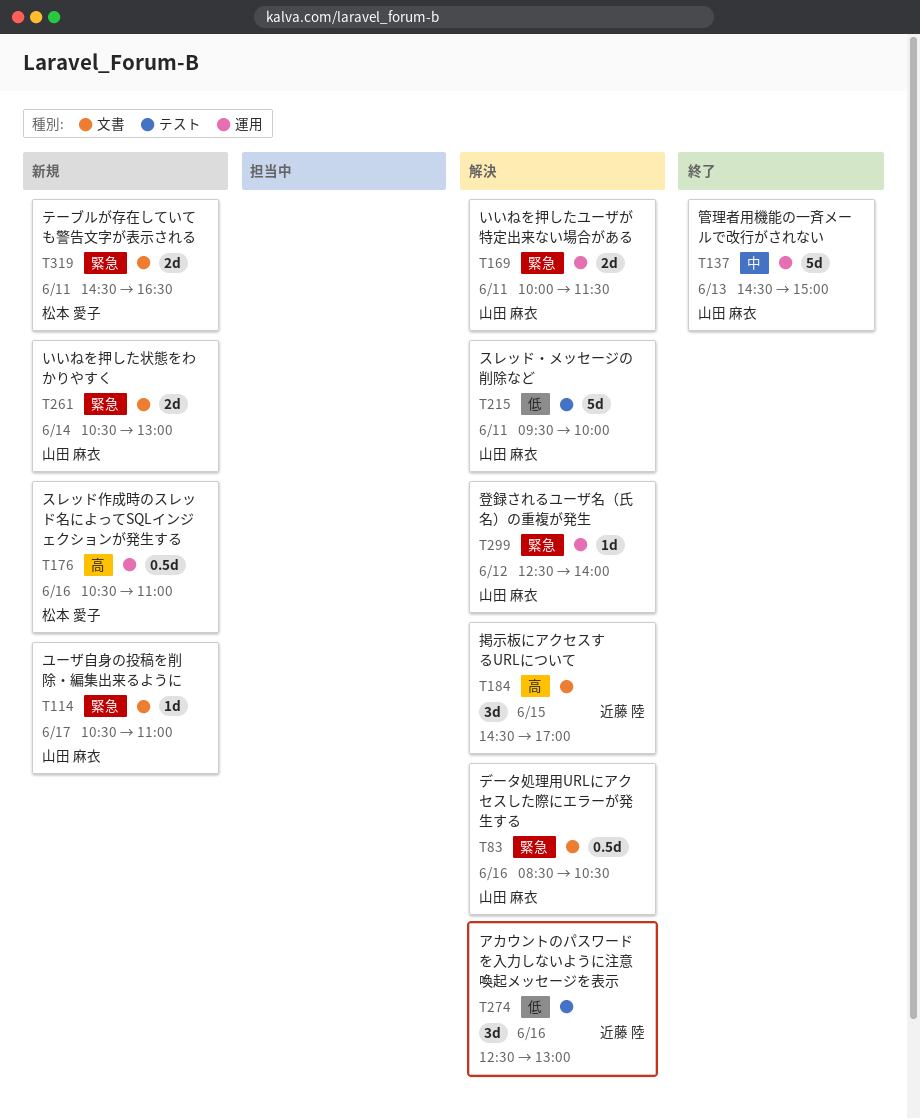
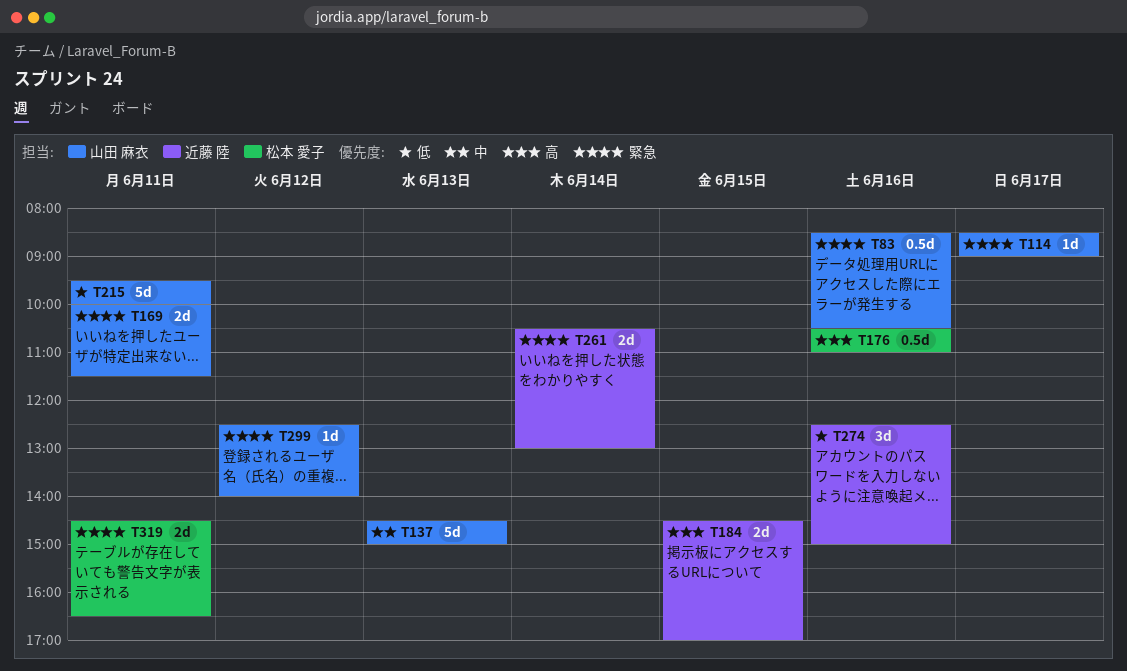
T114, begins: 10:30 -> 08:30
T114, ends: 11:00 -> 09:00
T184, estimate: 3d -> 2d
T261, owner: 山田 麻衣 -> 近藤 陸
T274, ends: 13:00 -> 15:00

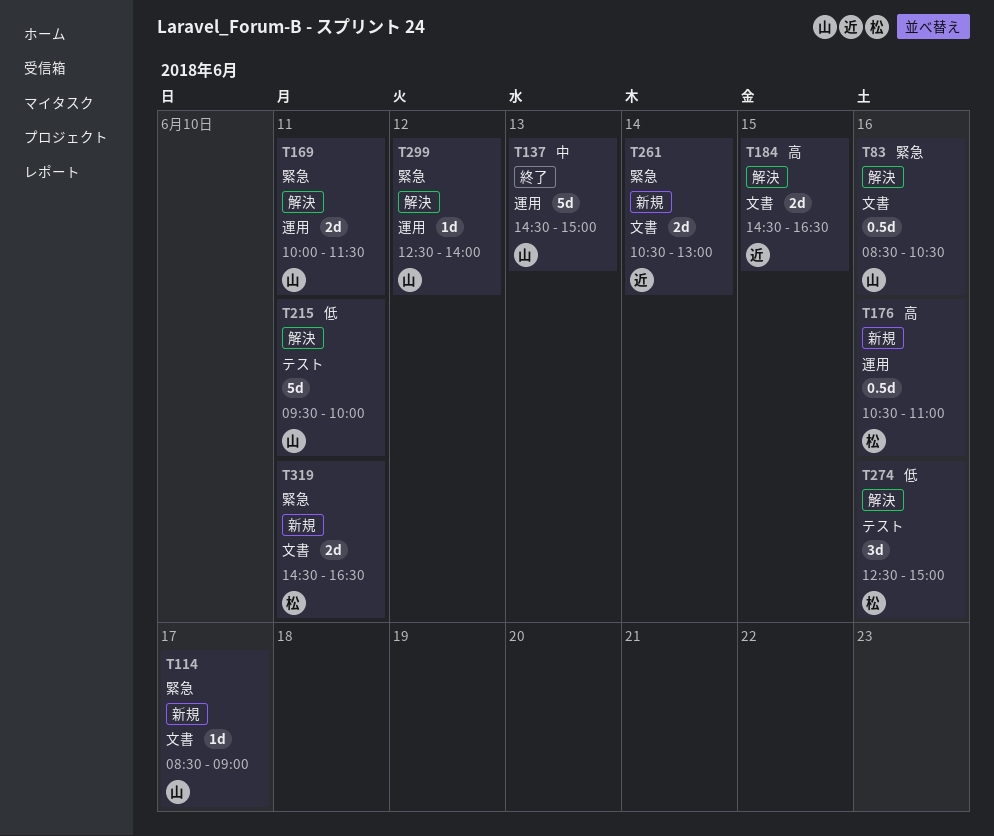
T184, ends: 17:00 -> 16:30
T274, owner: 近藤 陸 -> 松本 愛子

